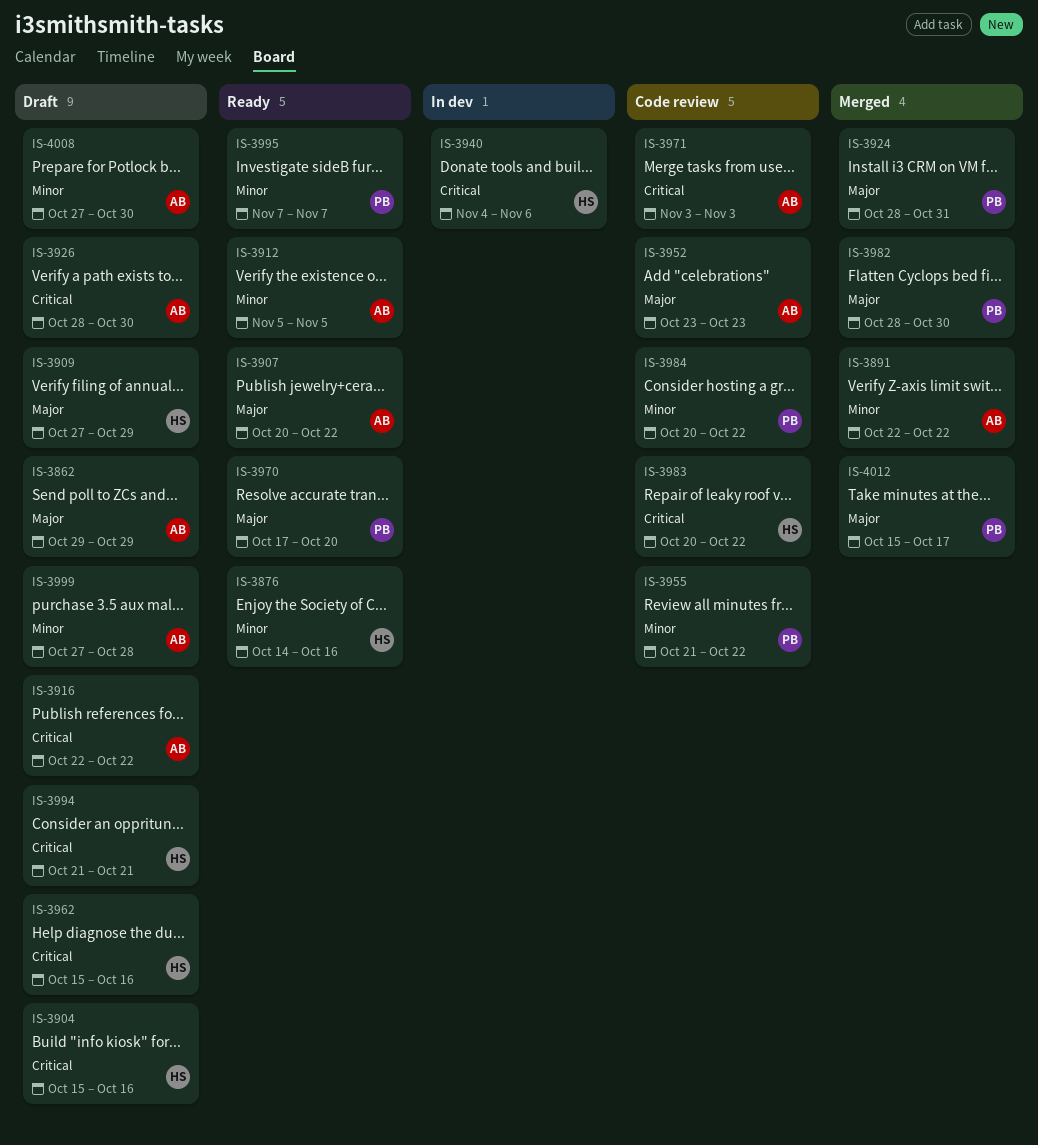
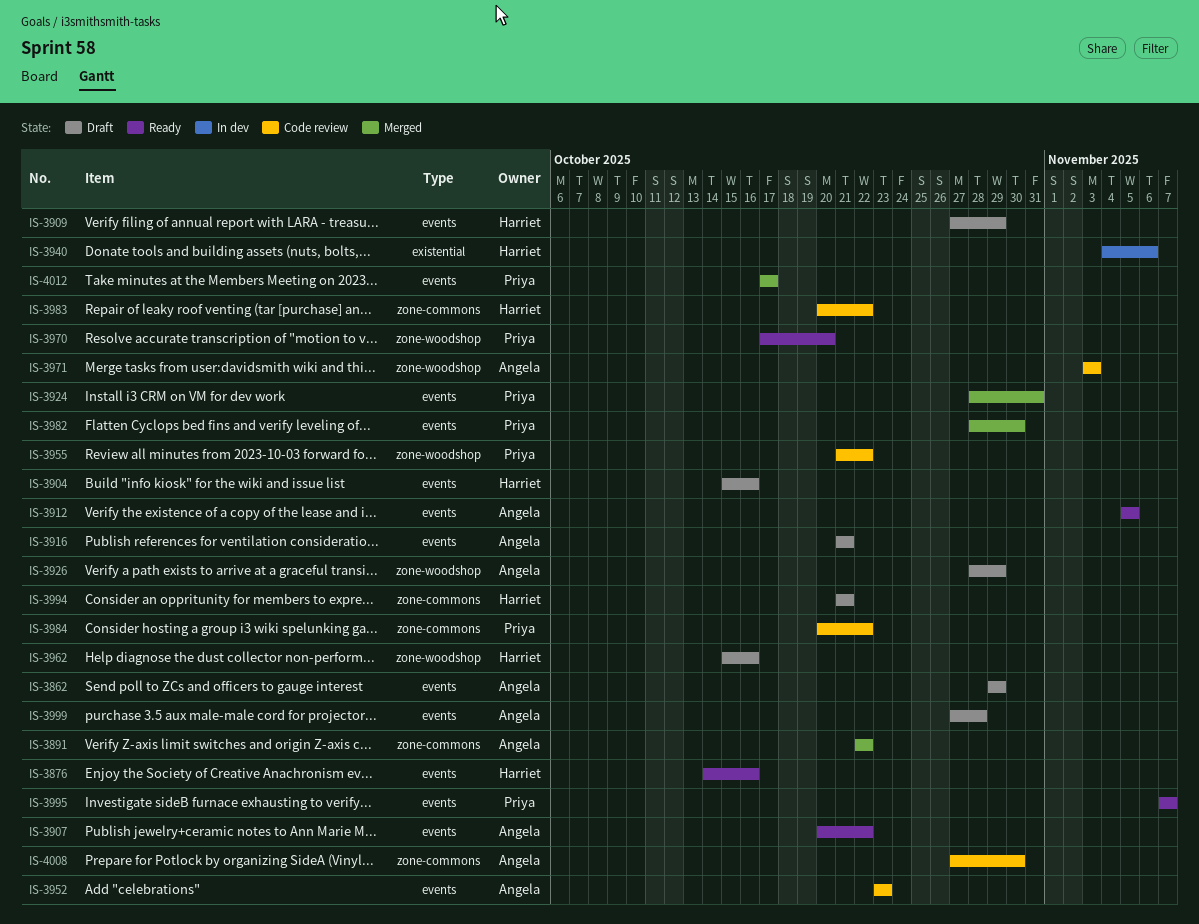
IS-3916, start: Oct 22 -> Oct 21
IS-3916, due: Oct 22 -> Oct 21
IS-3926, due: Oct 30 -> Oct 29
IS-4008, status: Draft -> Code review
IS-4012, start: Oct 15 -> Oct 17

